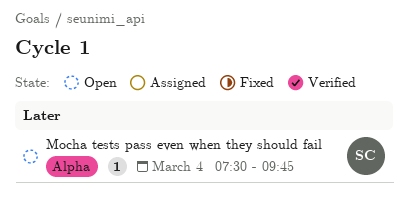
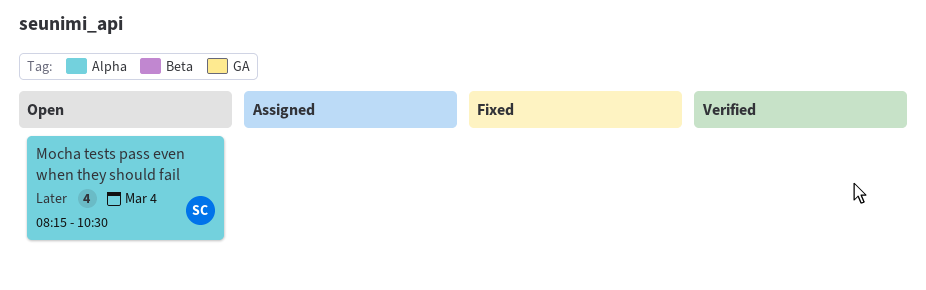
Mocha tests pass even when they should fail, estimate: 1 -> 4
Mocha tests pass even when they should fail, begins: 07:30 -> 08:15
Mocha tests pass even when they should fail, ends: 09:45 -> 10:30

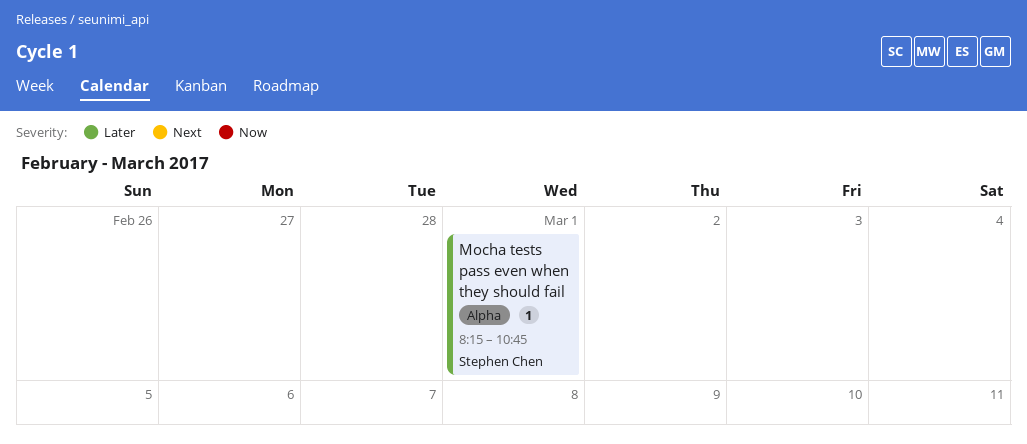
Mocha tests pass even when they should fail, estimate: 4 -> 1
Mocha tests pass even when they should fail, day: Mar 4 -> Mar 1
Mocha tests pass even when they should fail, ends: 10:30 -> 10:45

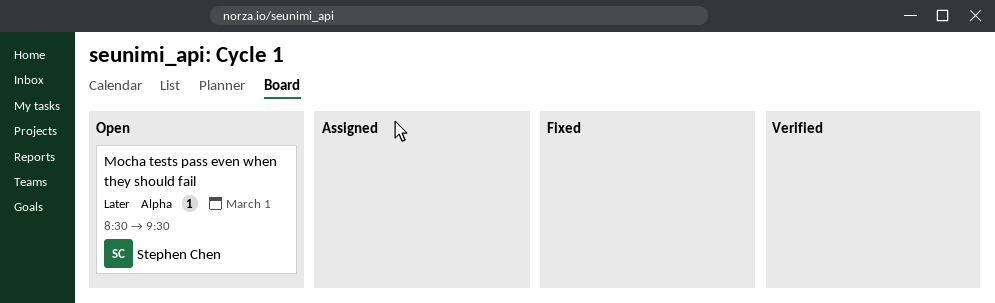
Mocha tests pass even when they should fail, begins: 08:15 -> 08:30
Mocha tests pass even when they should fail, ends: 10:45 -> 09:30

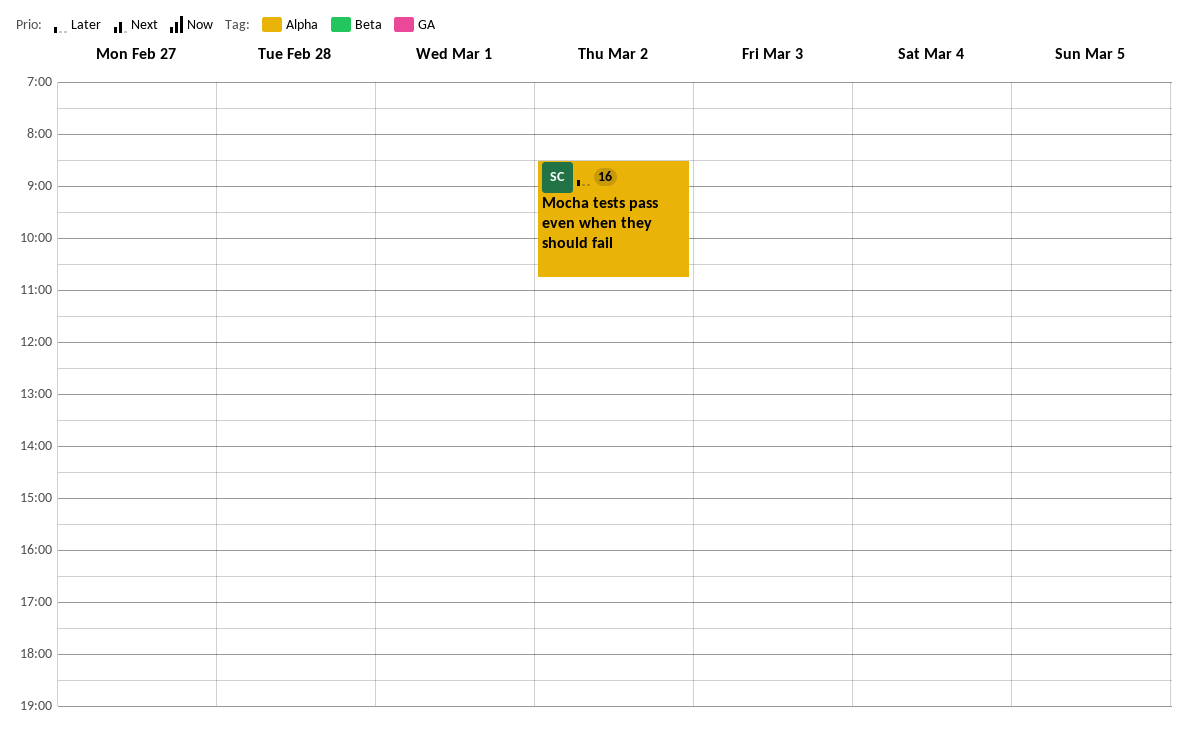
Mocha tests pass even when they should fail, estimate: 1 -> 16
Mocha tests pass even when they should fail, day: Mar 1 -> Mar 2
Mocha tests pass even when they should fail, ends: 09:30 -> 10:45

